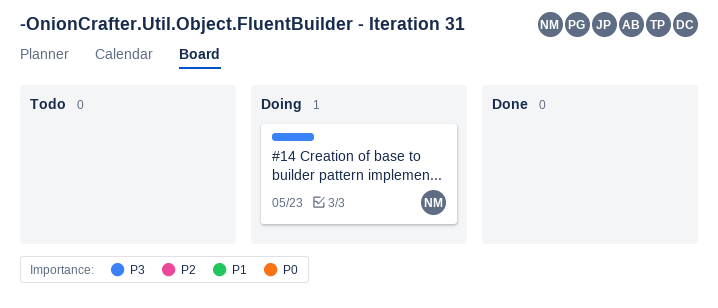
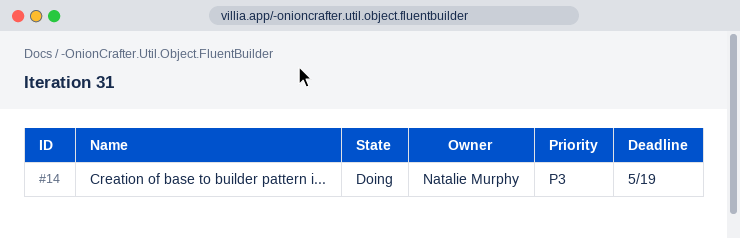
#14, due: May 23 -> May 19

